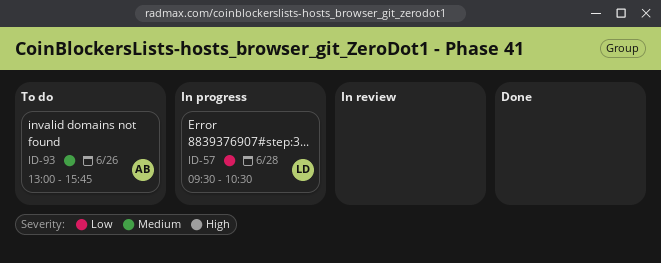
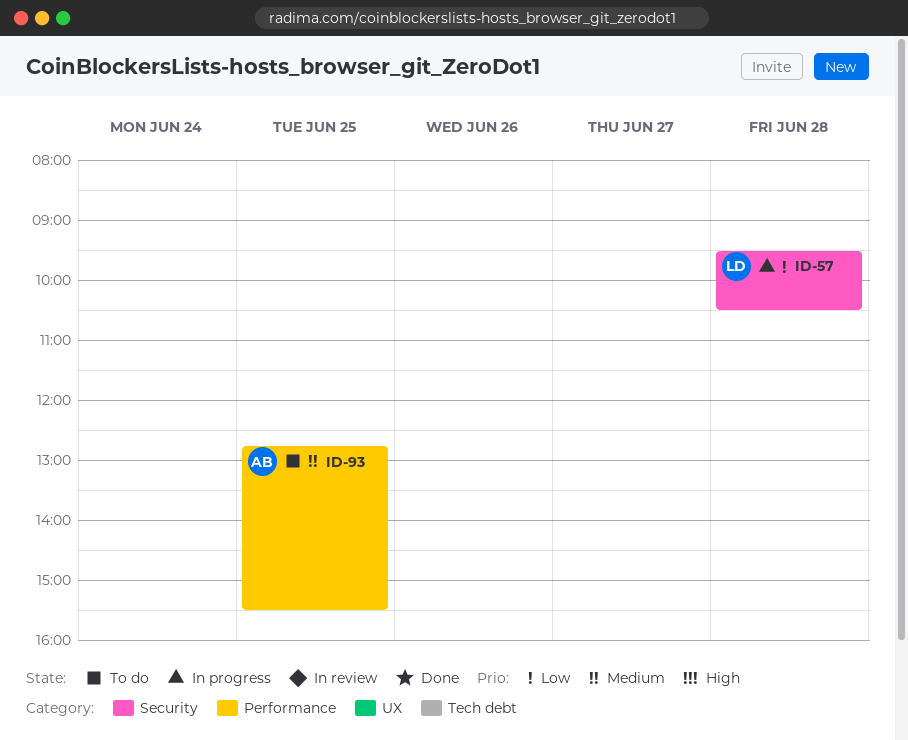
ID-93, day: Jun 26 -> Jun 25
ID-93, begins: 13:00 -> 12:45
ID-93, ends: 15:45 -> 15:30

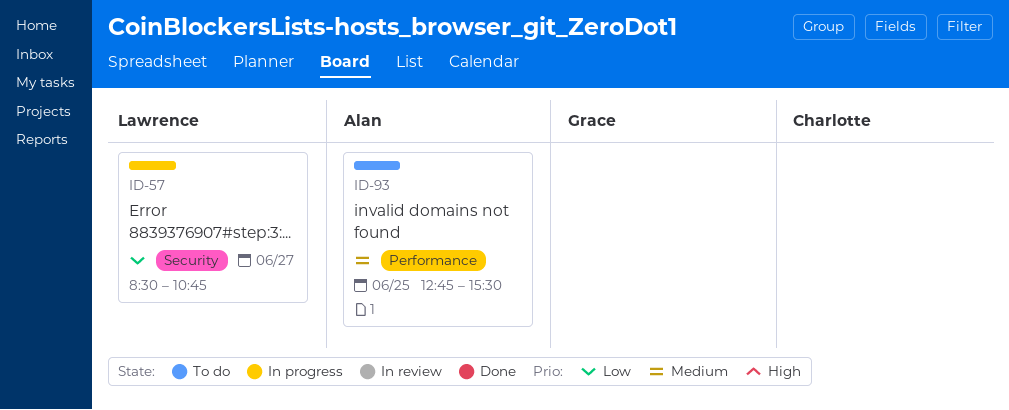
ID-57, day: Jun 28 -> Jun 27
ID-57, begins: 09:30 -> 08:30
ID-57, ends: 10:30 -> 10:45

